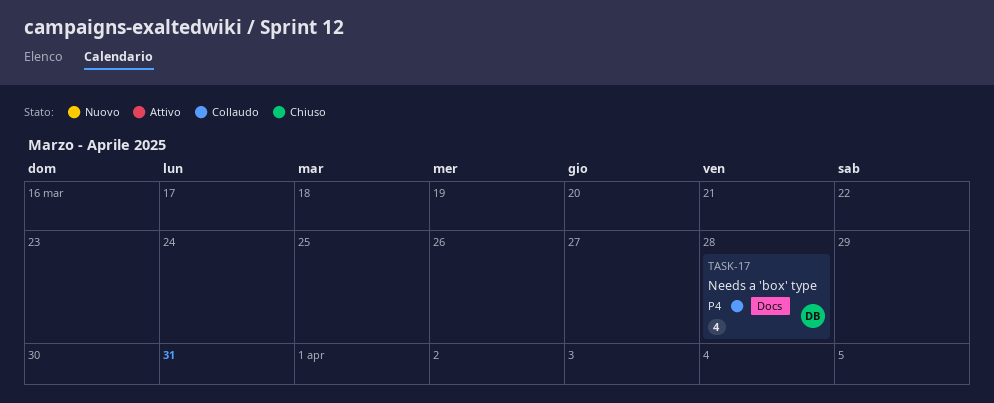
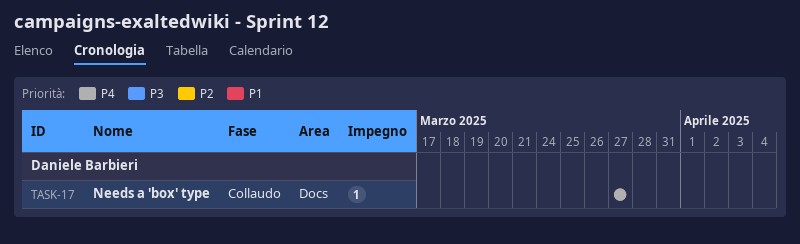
TASK-17, estimate: 4 -> 1
TASK-17, due: Mar 28 -> Mar 27

